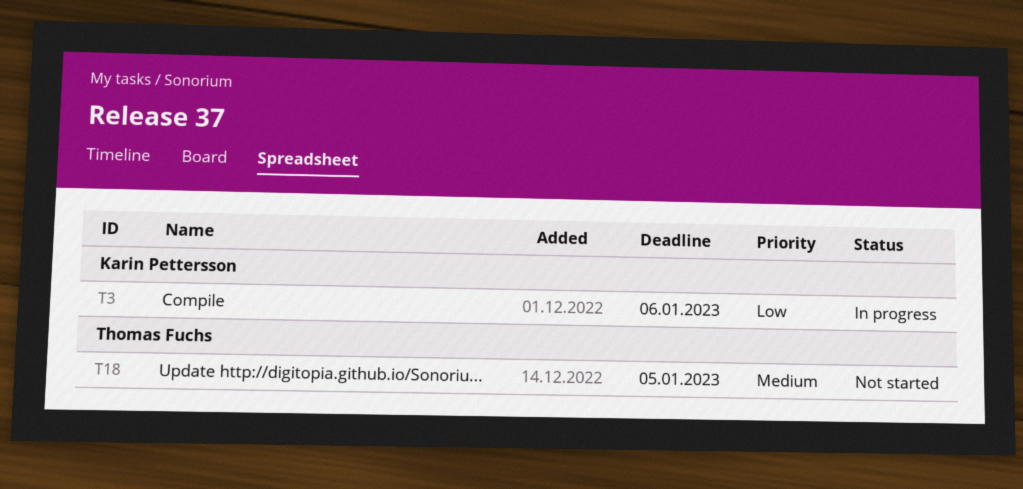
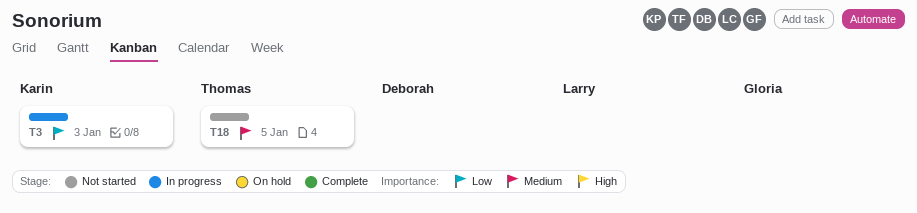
T3, due: Jan 6 -> Jan 3

